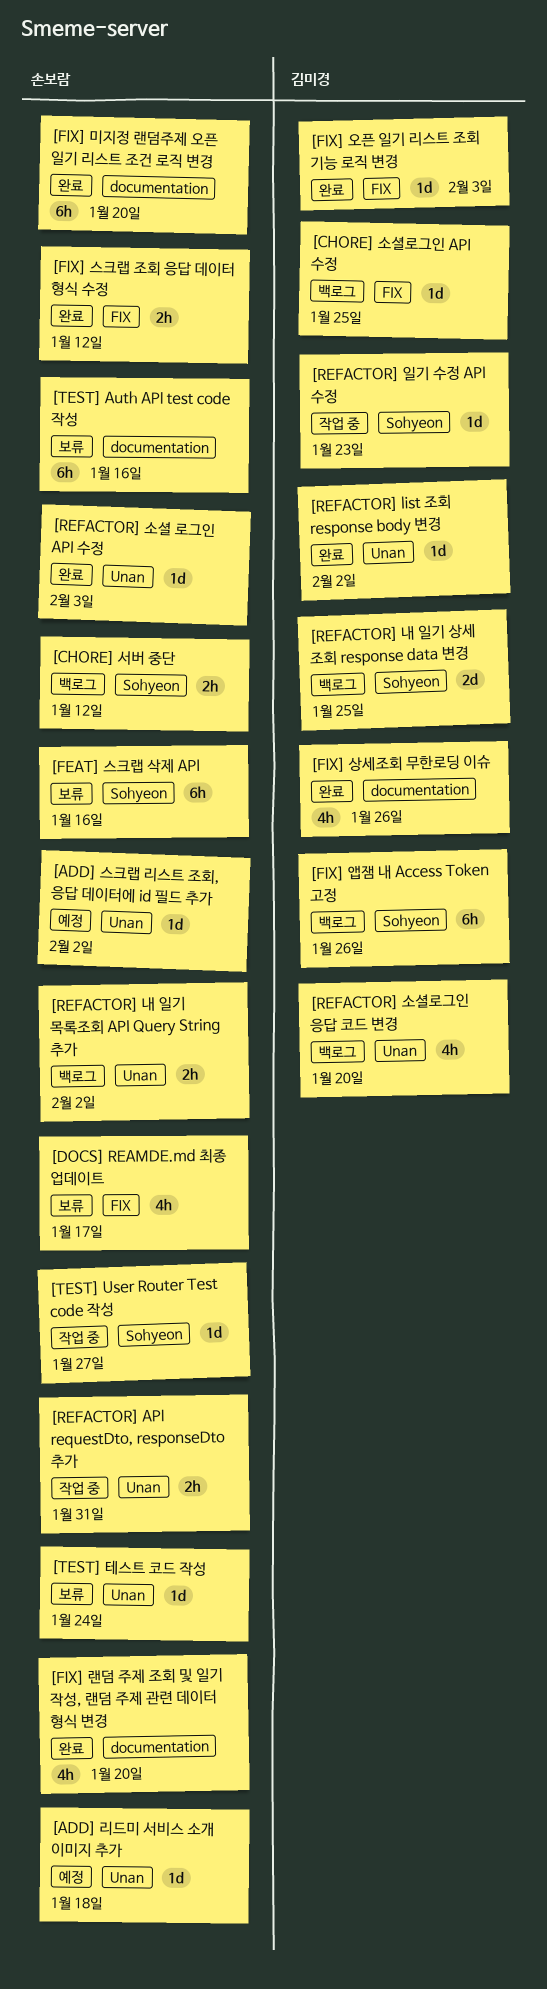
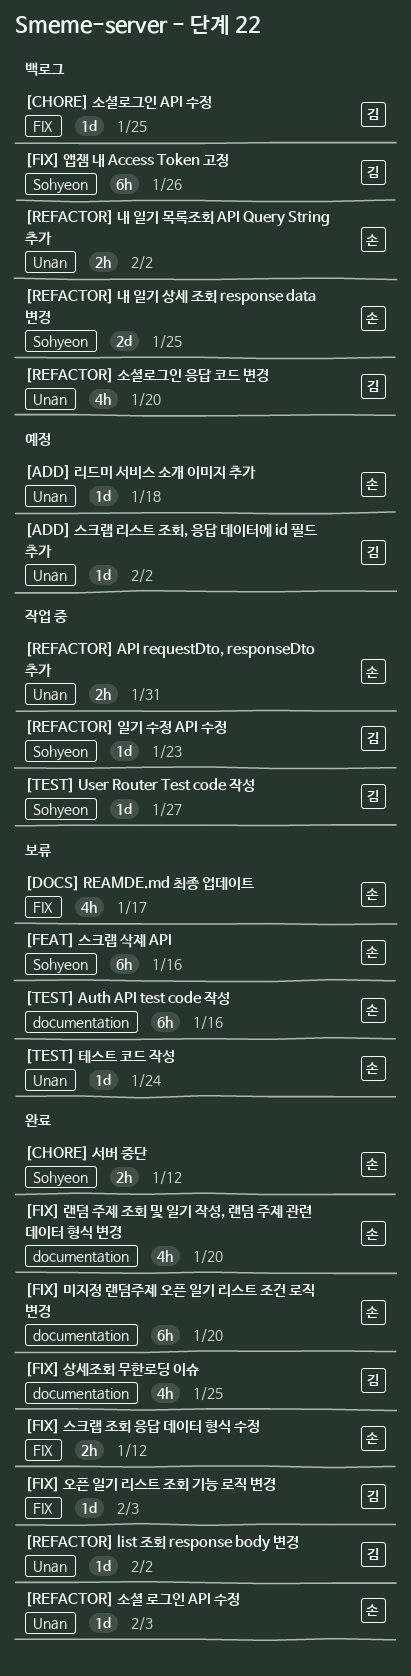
[ADD] 스크랩 리스트 조회, 응답 데이터에 id 필드 추가, owner: 손보람 -> 김미경
[CHORE] 서버 중단, status: 백로그 -> 완료
[FIX] 상세조회 무한로딩 이슈, due: Jan 26 -> Jan 25
[REFACTOR] 내 일기 상세 조회 response data 변경, owner: 김미경 -> 손보람
[TEST] User Router Test code 작성, owner: 손보람 -> 김미경

